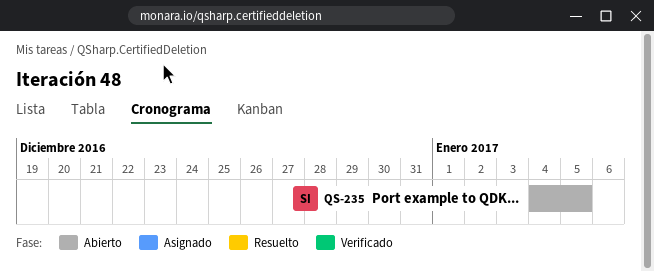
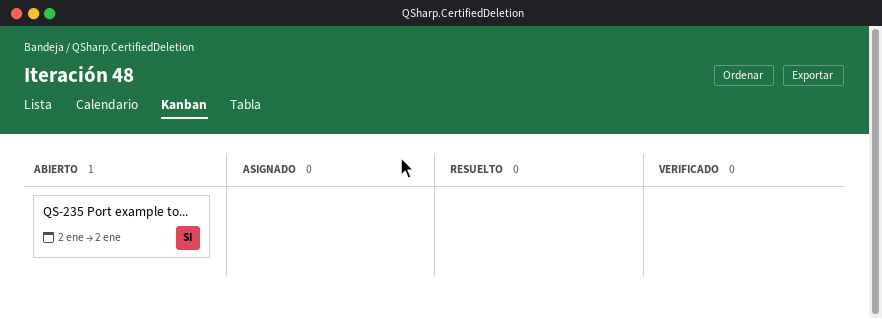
QS-235, start: Jan 4 -> Jan 2
QS-235, due: Jan 5 -> Jan 2

